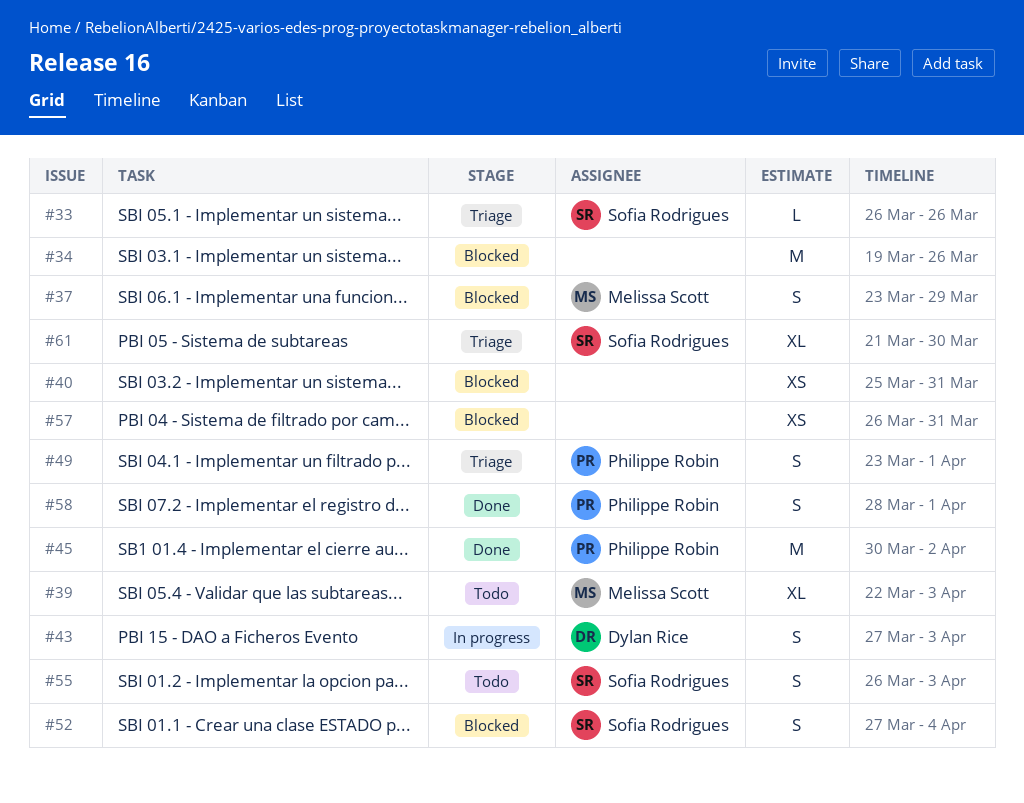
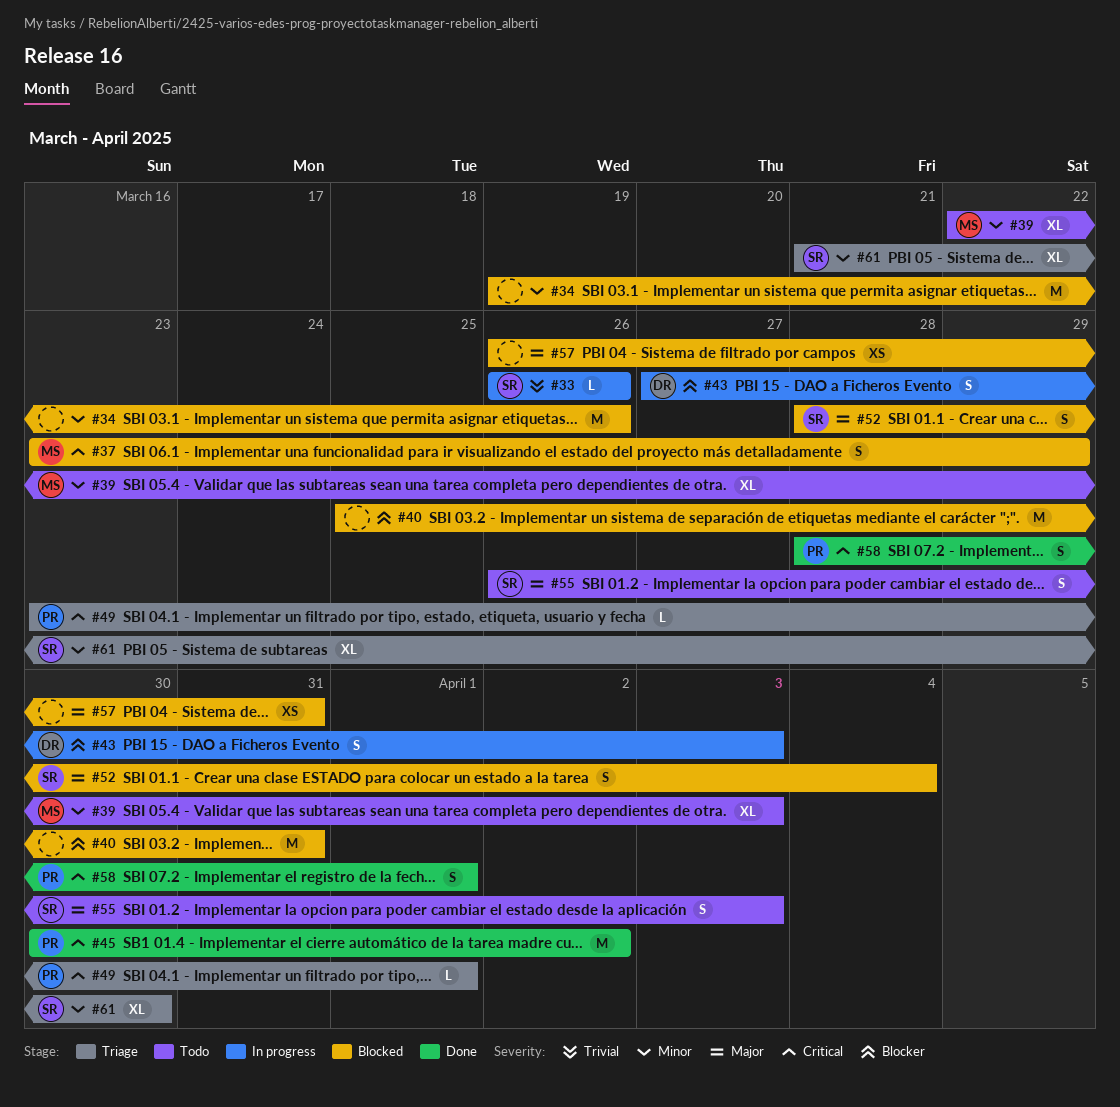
#33, status: Triage -> In progress
#40, estimate: XS -> M
#49, estimate: S -> L
#52, start: Mar 27 -> Mar 28

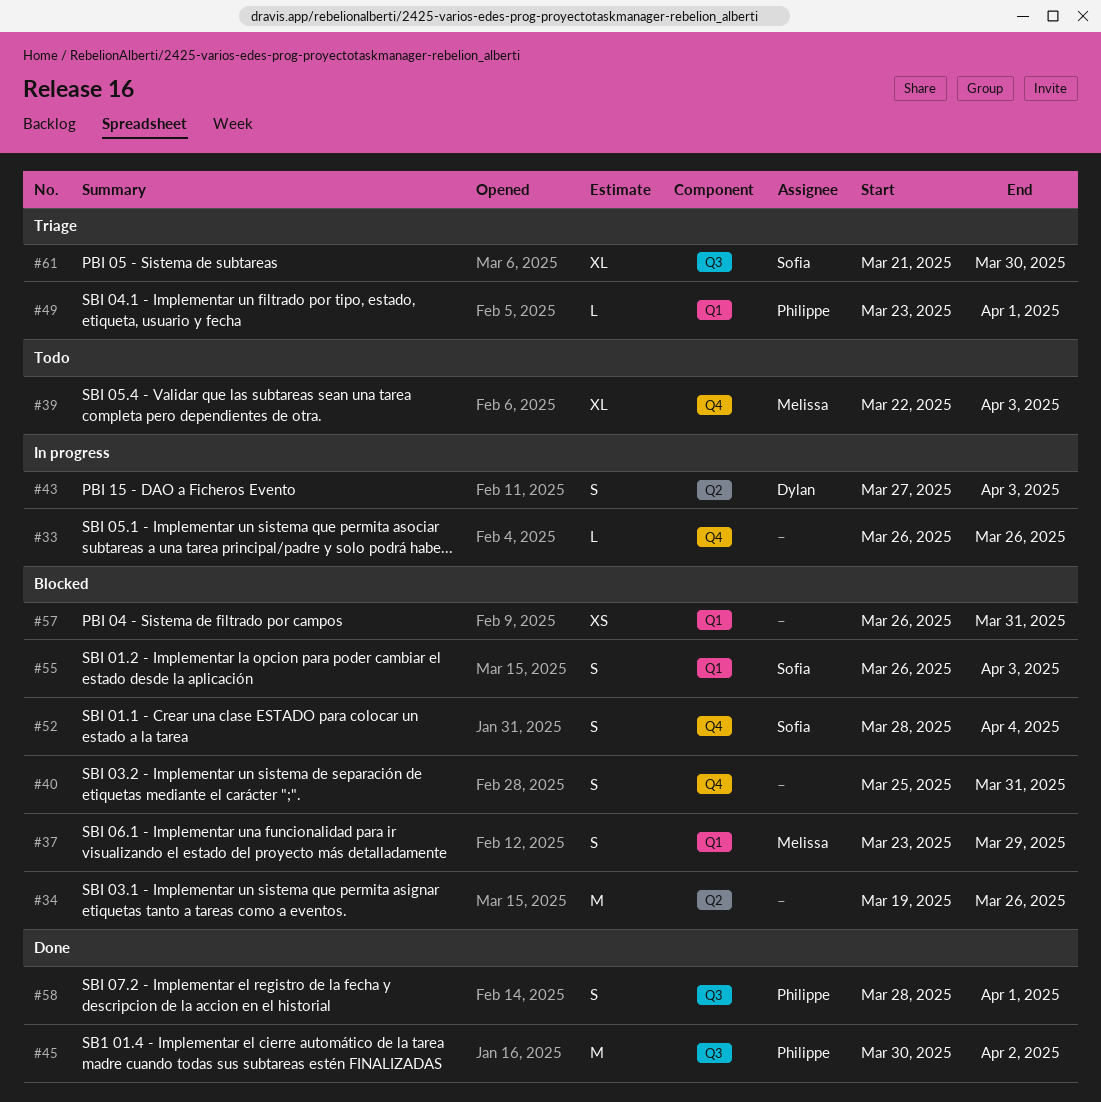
#33, owner: Sofia -> none
#40, estimate: M -> S
#55, status: Todo -> Blocked

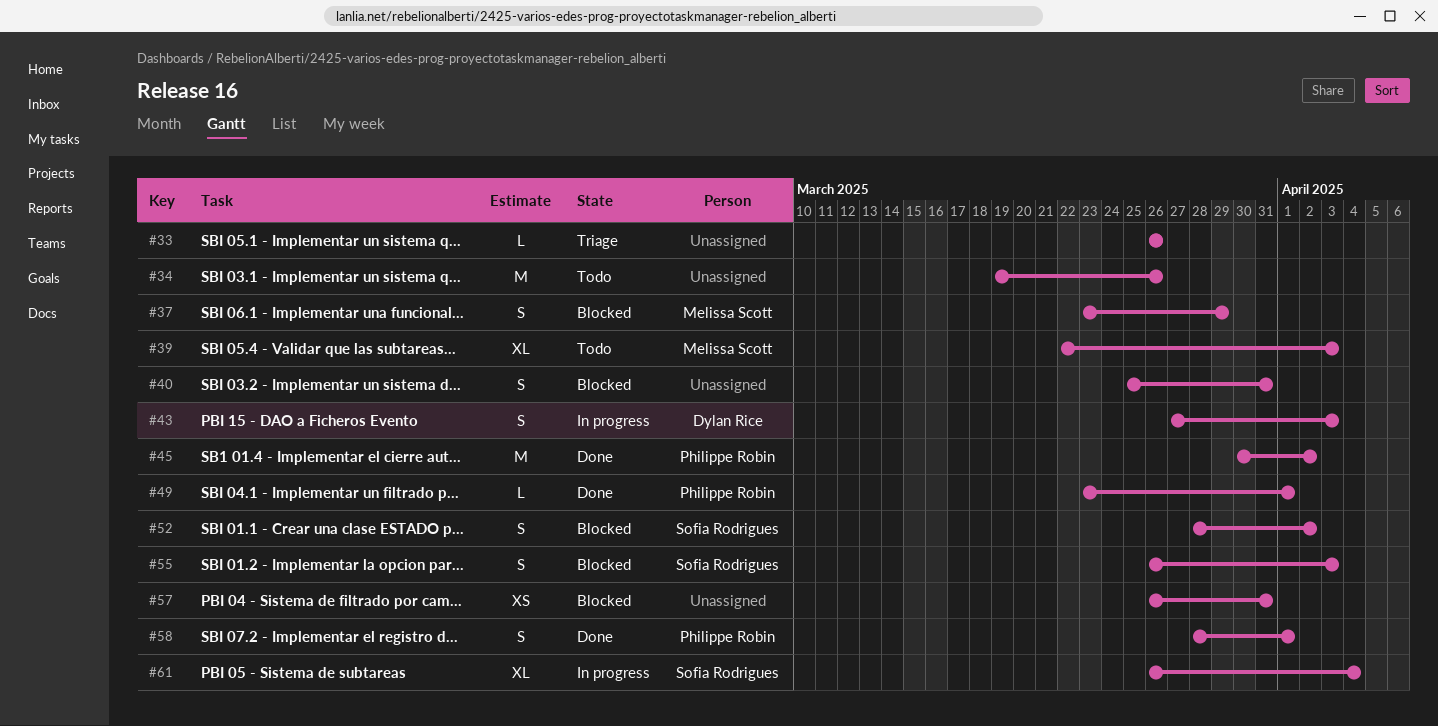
#33, status: In progress -> Triage
#34, status: Blocked -> Todo
#49, status: Triage -> Done
#52, due: Apr 4 -> Apr 2
#61, status: Triage -> In progress
#61, start: Mar 21 -> Mar 26
#61, due: Mar 30 -> Apr 4

